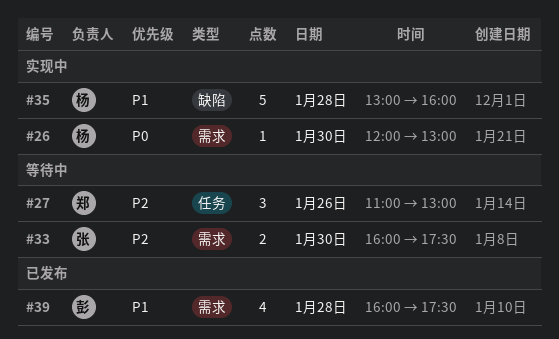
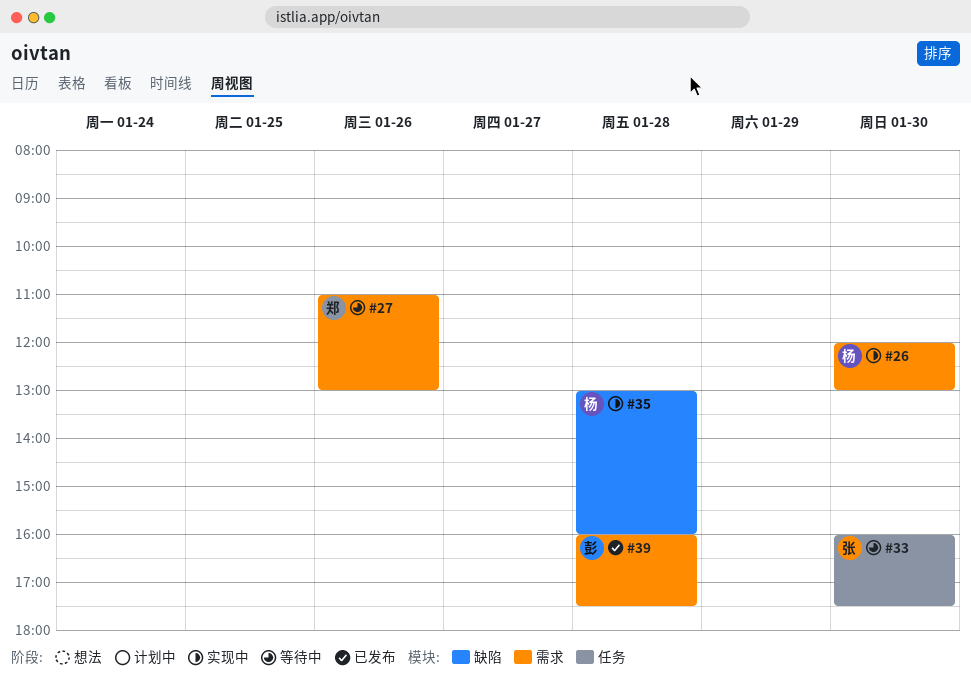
#27, label: 任务 -> 需求
#33, label: 需求 -> 任务

